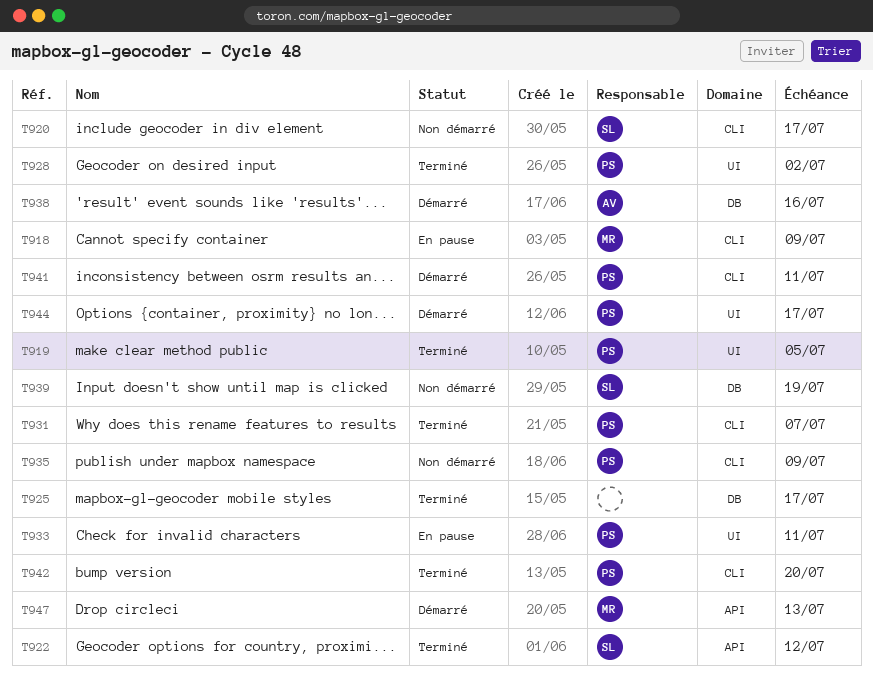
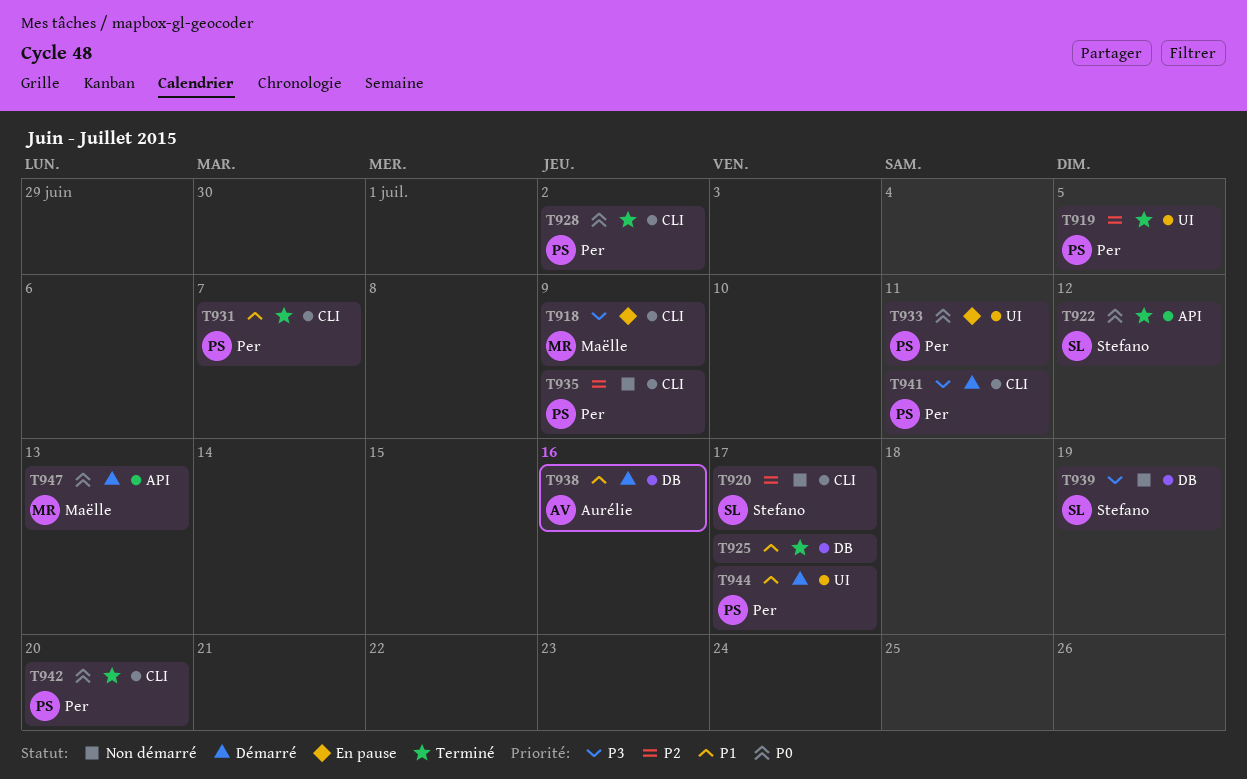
T928, label: UI -> CLI

